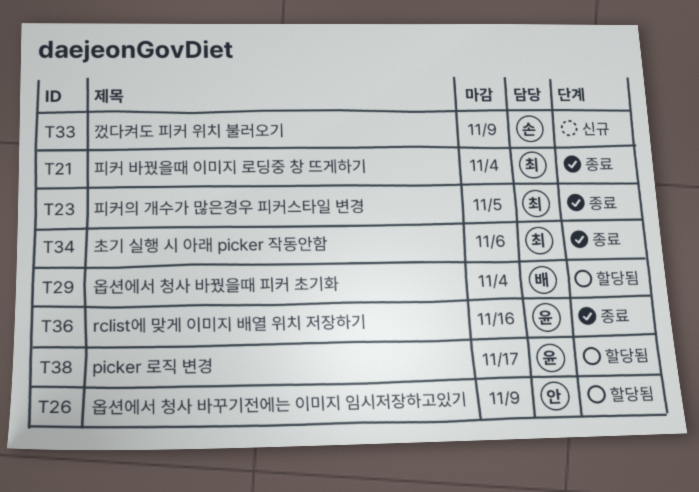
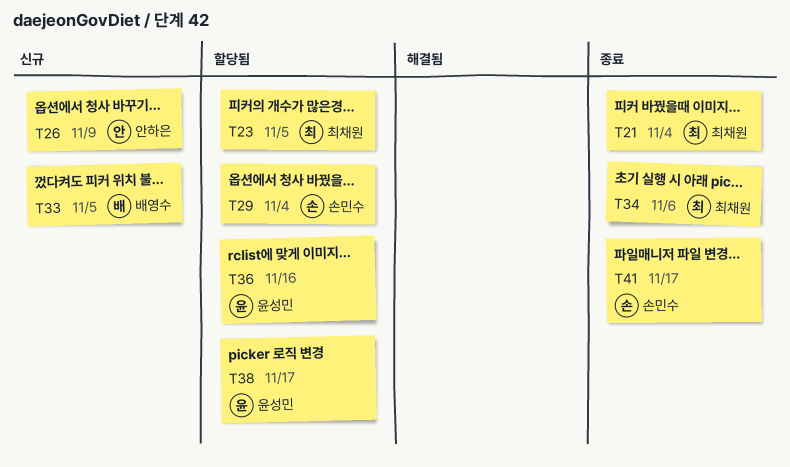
T23, status: 종료 -> 할당됨
T26, status: 할당됨 -> 신규
T29, owner: 배영수 -> 손민수
T33, owner: 손민수 -> 배영수
T33, due: Nov 9 -> Nov 5
T36, status: 종료 -> 할당됨
T41: none -> present

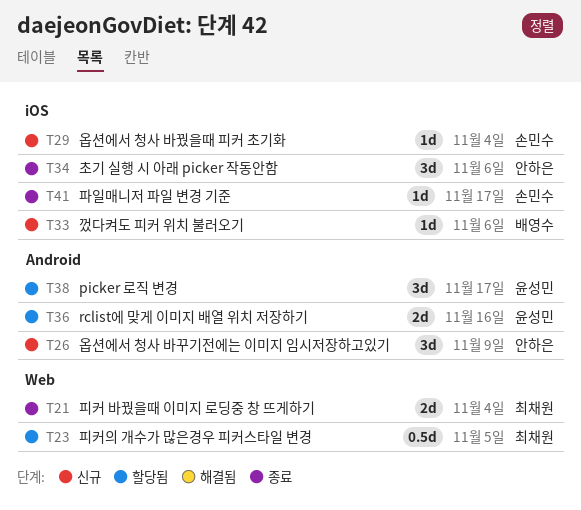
T29, status: 할당됨 -> 신규
T33, due: Nov 5 -> Nov 6
T34, owner: 최채원 -> 안하은

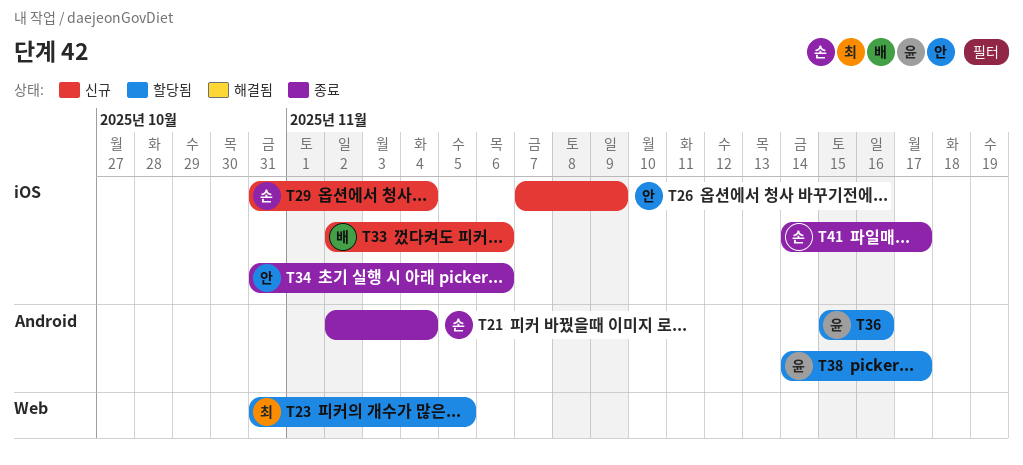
T21, owner: 최채원 -> 손민수
T21, label: Web -> Android
T26, label: Android -> iOS

